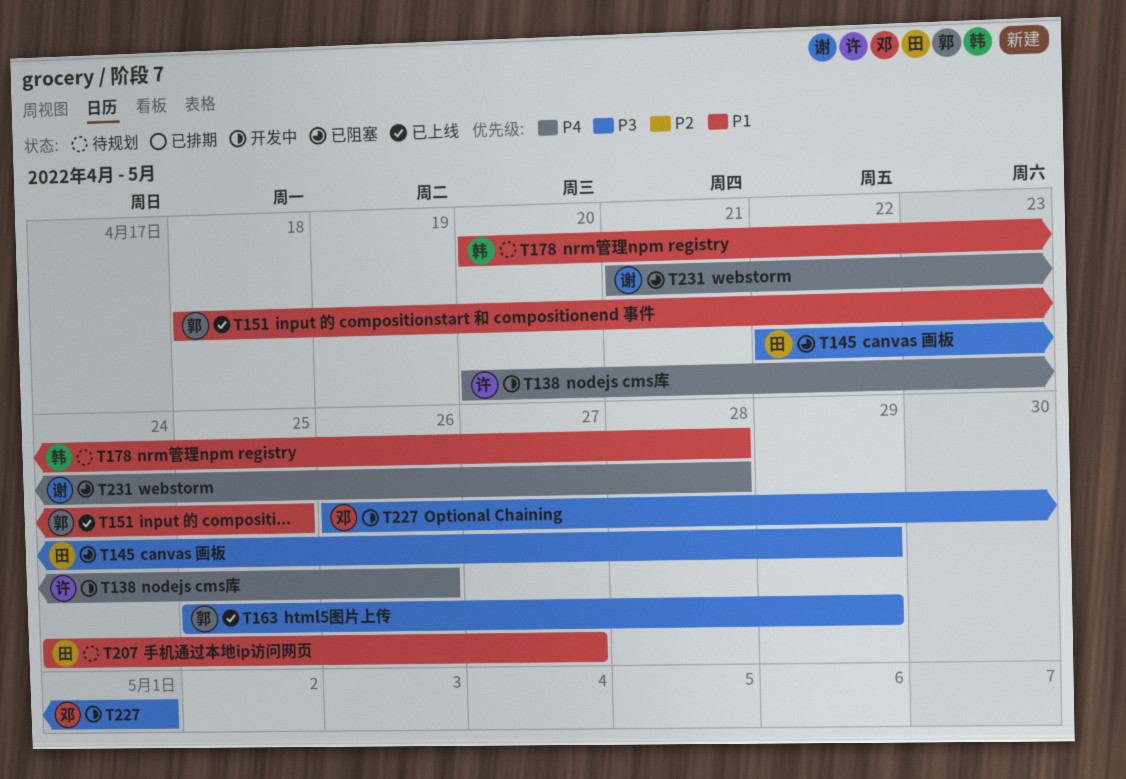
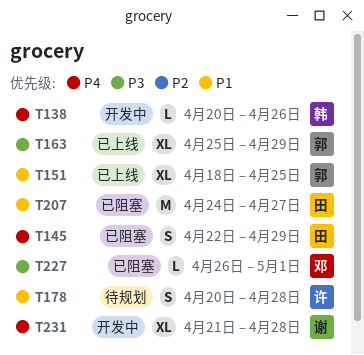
T138, owner: 许 -> 韩
T145, priority: P3 -> P4
T178, owner: 韩 -> 许
T207, status: 待规划 -> 已阻塞
T227, status: 开发中 -> 已阻塞
T231, status: 已阻塞 -> 开发中

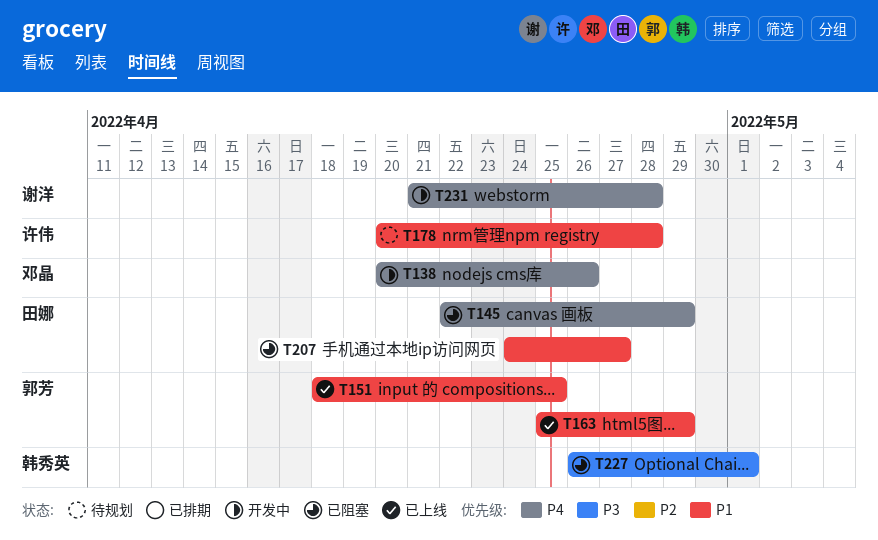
T138, owner: 韩秀英 -> 邓晶
T163, priority: P3 -> P1
T227, owner: 邓晶 -> 韩秀英

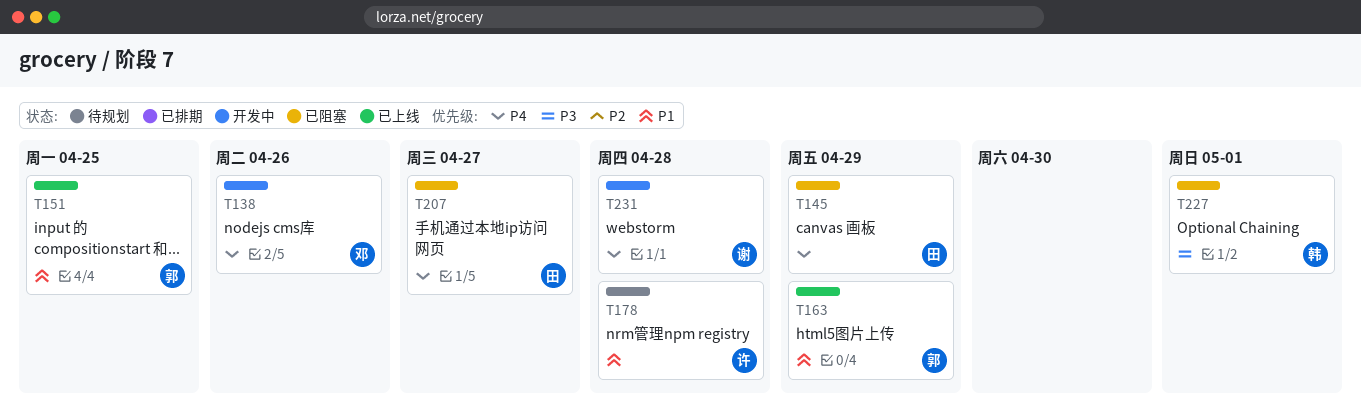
T207, priority: P1 -> P4

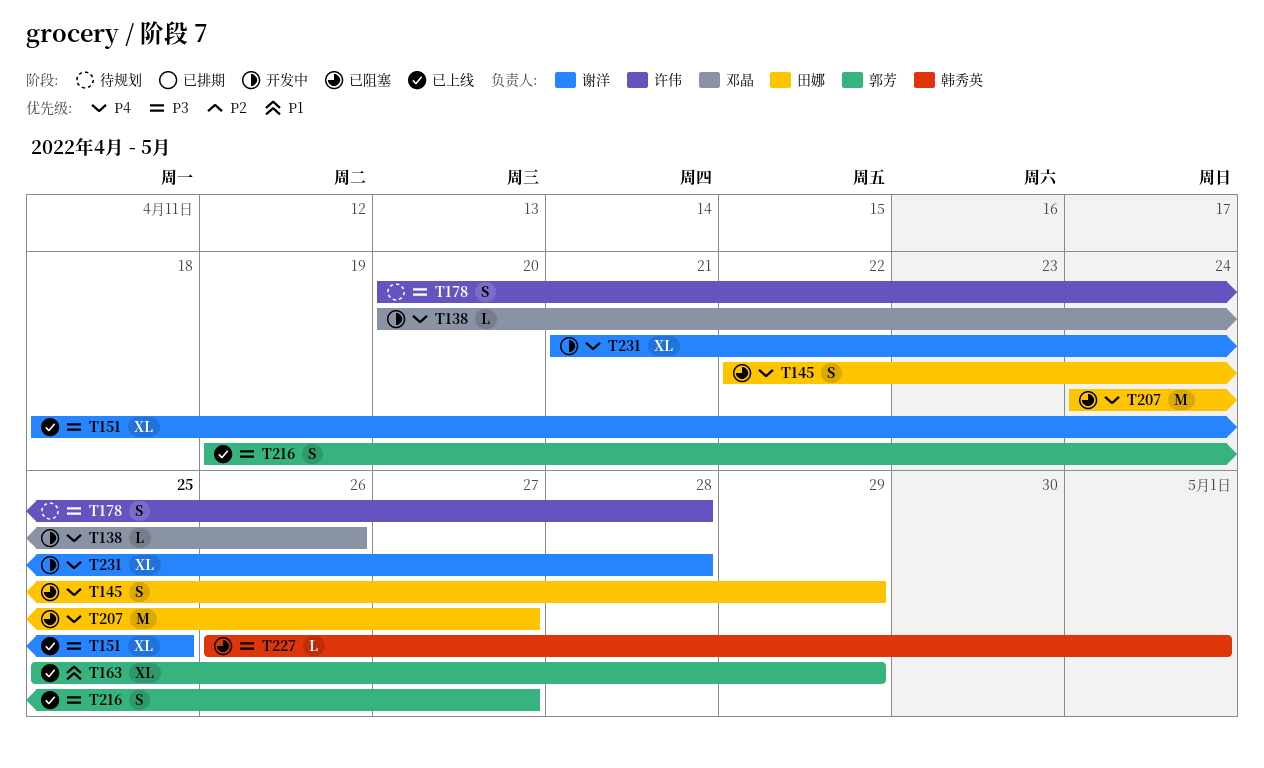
T151, owner: 郭芳 -> 谢洋
T151, priority: P1 -> P3
T178, priority: P1 -> P3
T216: none -> present

